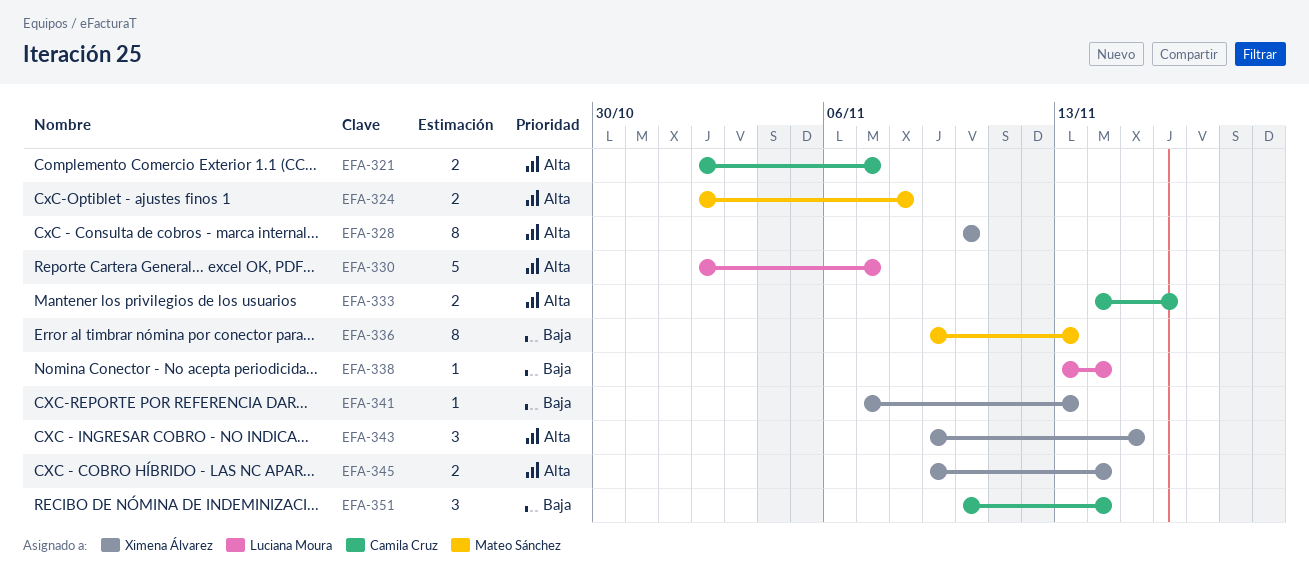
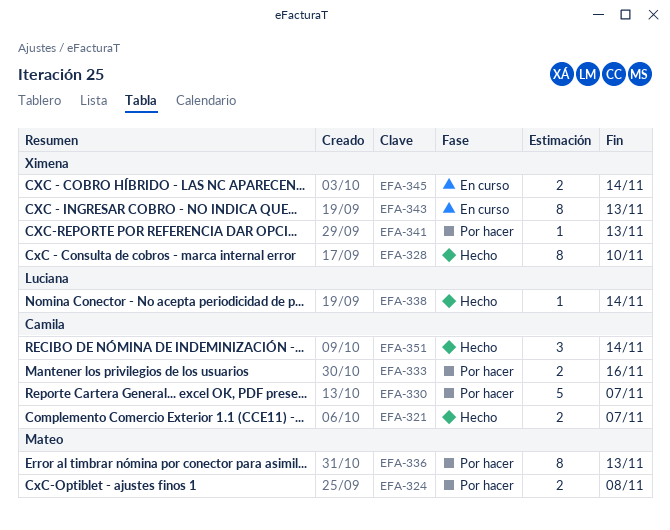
EFA-330, owner: Luciana Moura -> Camila Cruz
EFA-343, estimate: 3 -> 8
EFA-343, due: Nov 15 -> Nov 13

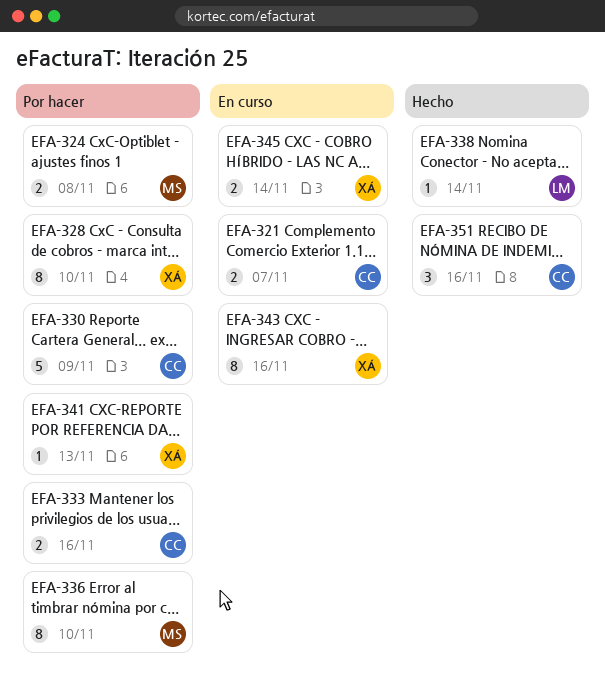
EFA-321, status: Hecho -> En curso
EFA-328, status: Hecho -> Por hacer
EFA-330, due: Nov 7 -> Nov 9
EFA-336, due: Nov 13 -> Nov 10
EFA-343, due: Nov 13 -> Nov 16
EFA-351, due: Nov 14 -> Nov 16

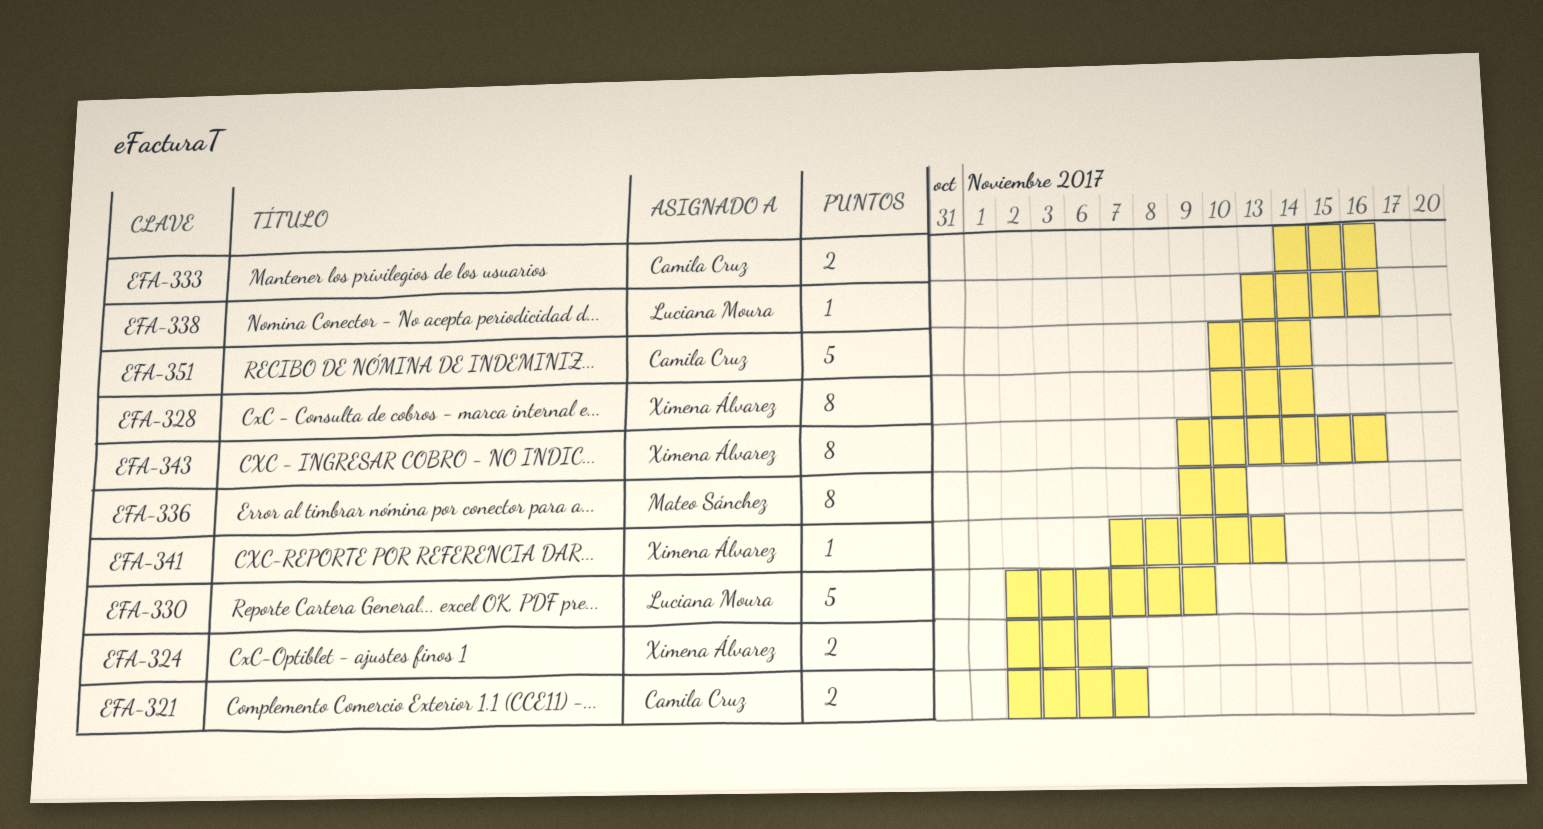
EFA-324, owner: Mateo Sánchez -> Ximena Álvarez
EFA-324, due: Nov 8 -> Nov 6
EFA-328, due: Nov 10 -> Nov 14
EFA-330, owner: Camila Cruz -> Luciana Moura
EFA-338, due: Nov 14 -> Nov 16
EFA-345: present -> none
EFA-351, estimate: 3 -> 5
EFA-351, due: Nov 16 -> Nov 14

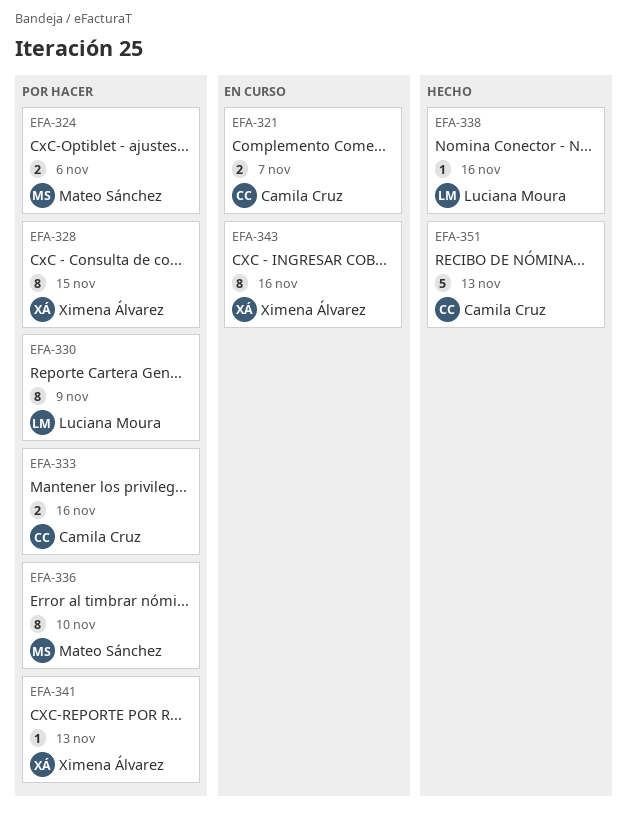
EFA-324, owner: Ximena Álvarez -> Mateo Sánchez
EFA-328, due: Nov 14 -> Nov 15
EFA-330, estimate: 5 -> 8
EFA-351, due: Nov 14 -> Nov 13

